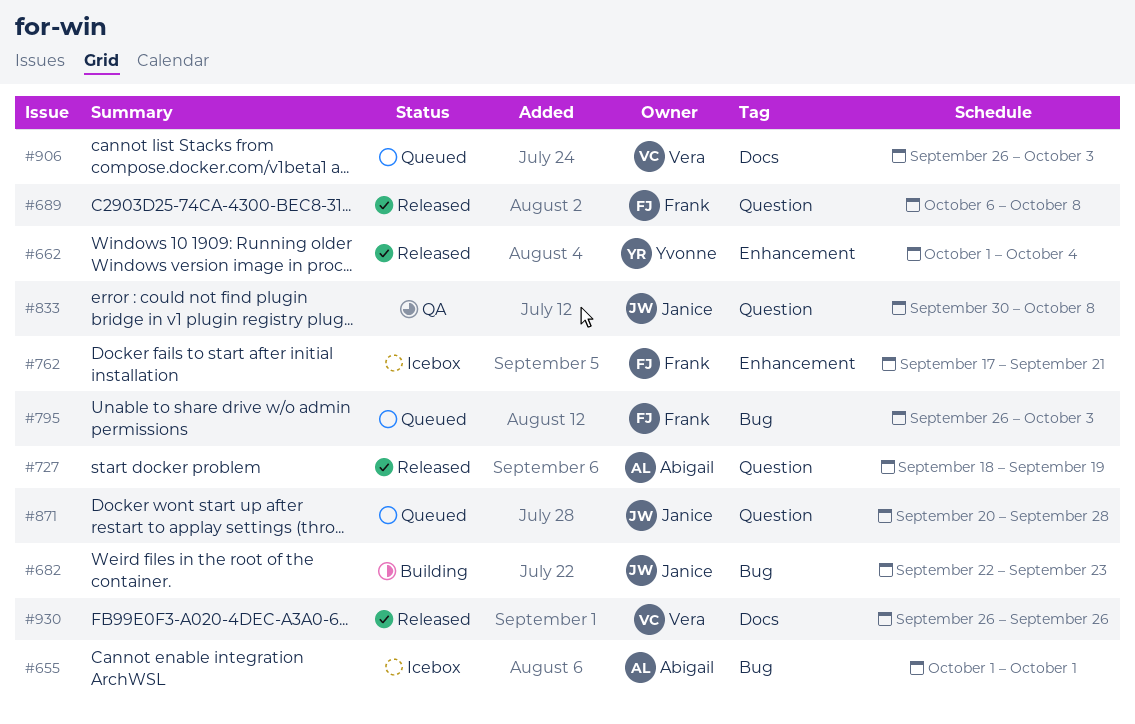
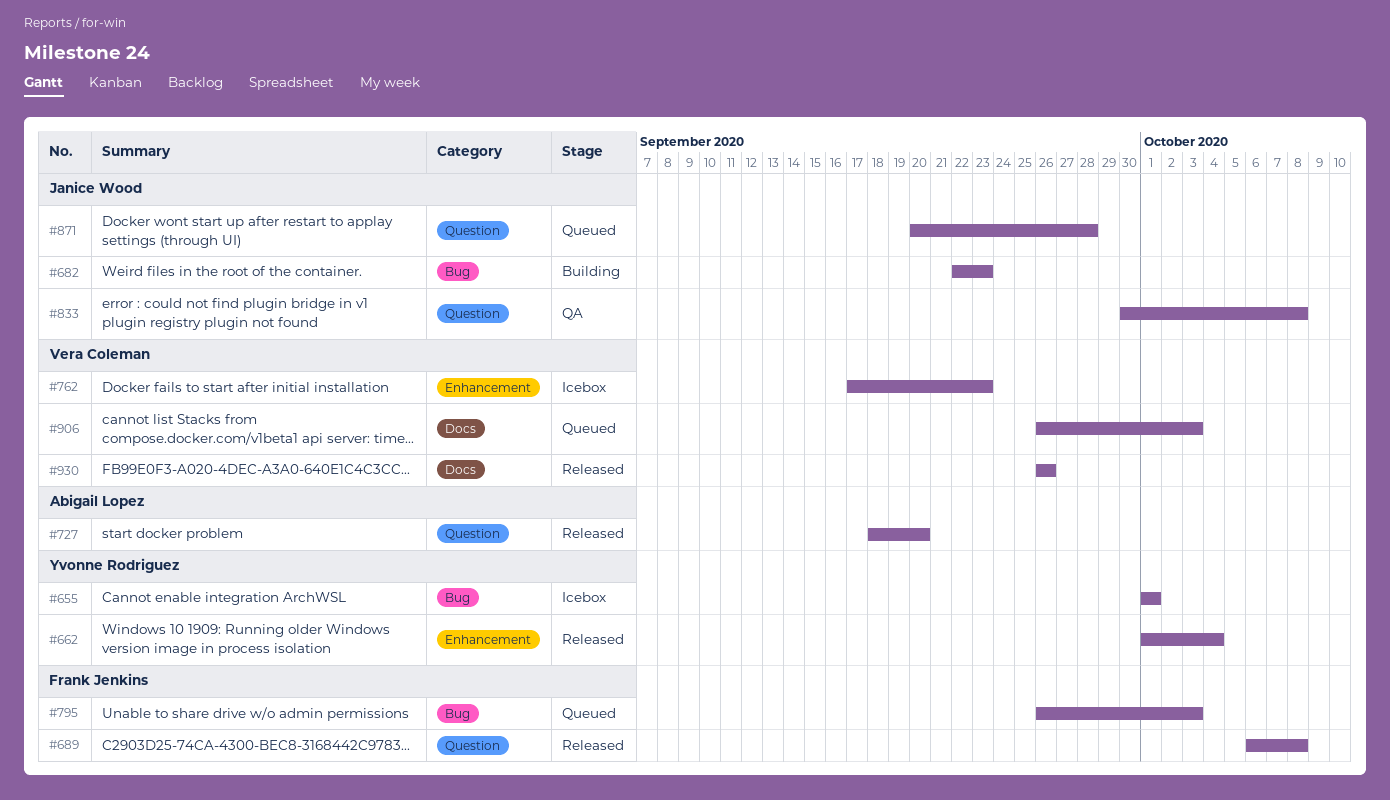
#655, owner: Abigail Lopez -> Yvonne Rodriguez
#727, due: Sep 19 -> Sep 20
#762, owner: Frank Jenkins -> Vera Coleman
#762, due: Sep 21 -> Sep 23

